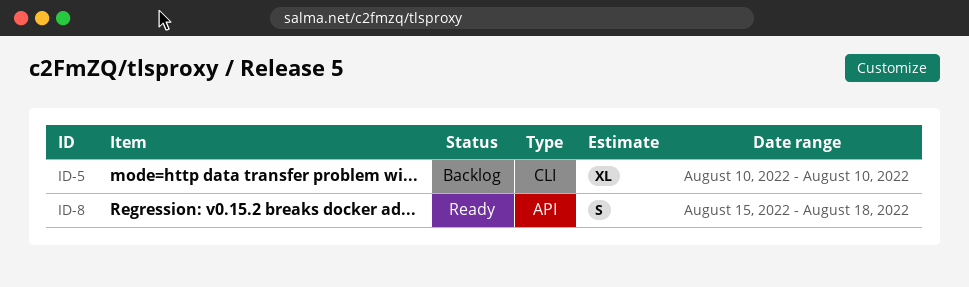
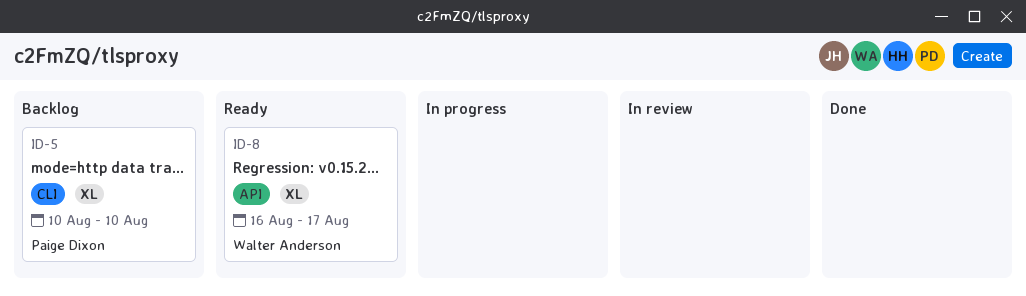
ID-8, estimate: S -> XL
ID-8, start: Aug 15 -> Aug 16
ID-8, due: Aug 18 -> Aug 17

